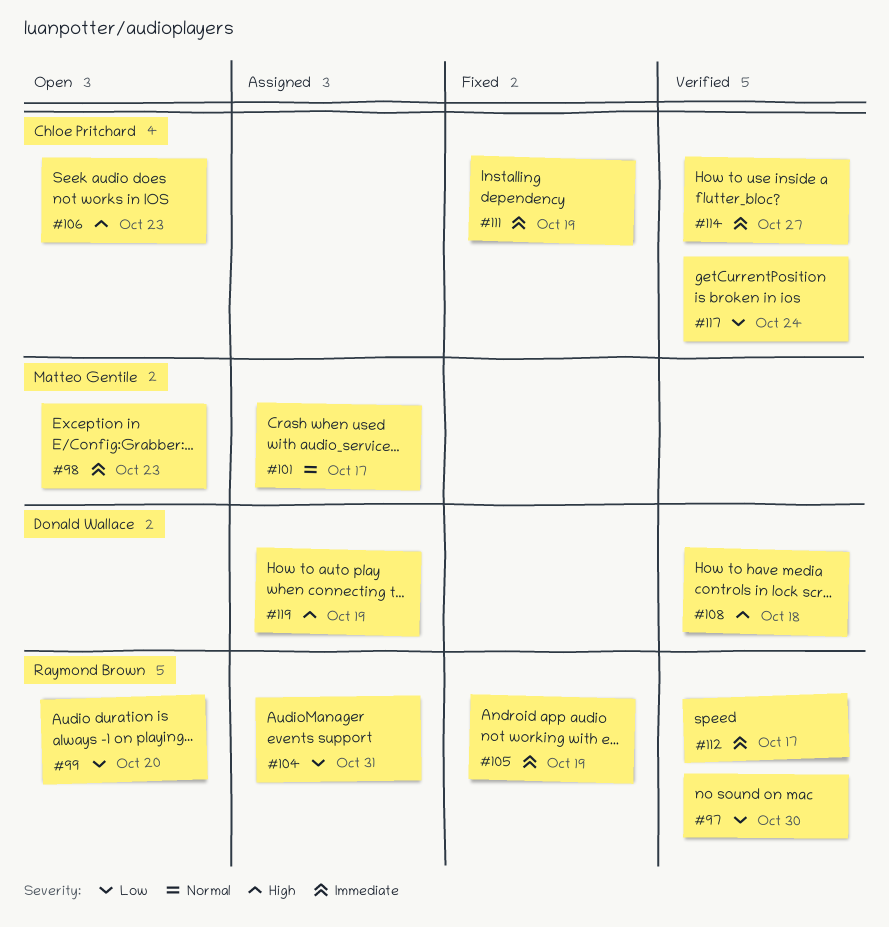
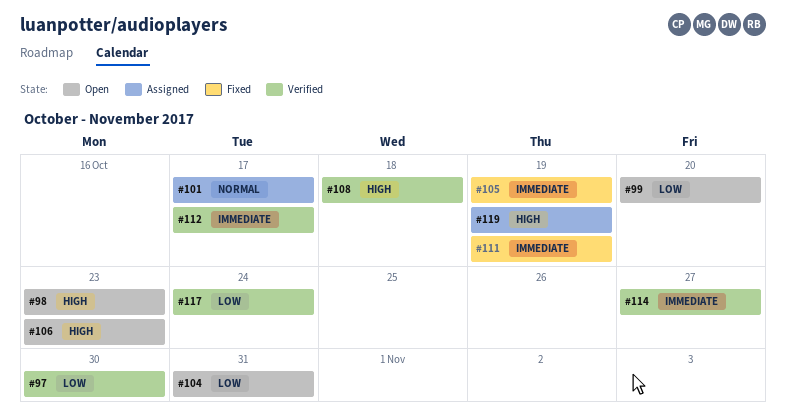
#98, priority: Immediate -> High
#104, status: Assigned -> Open

